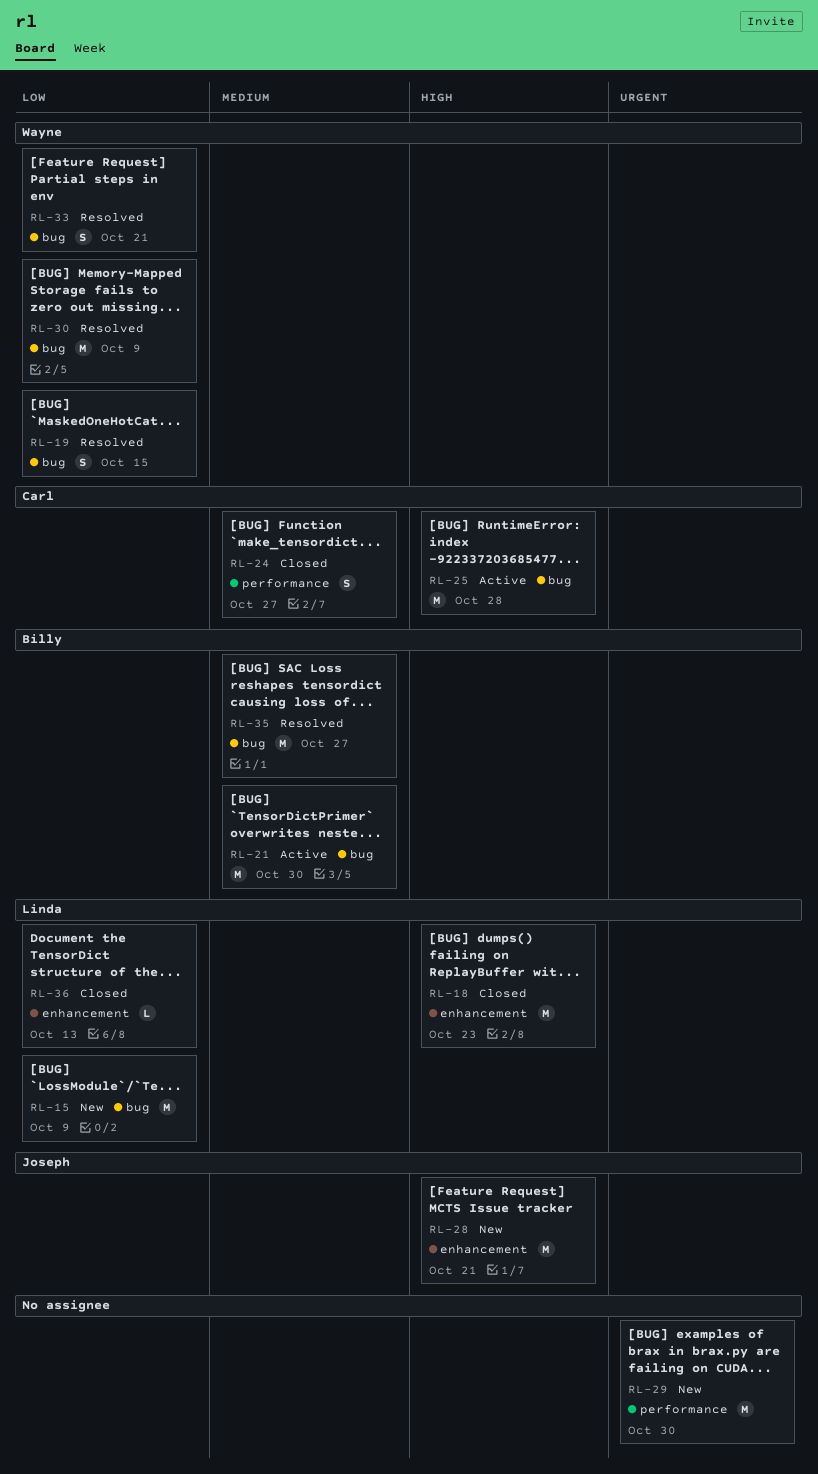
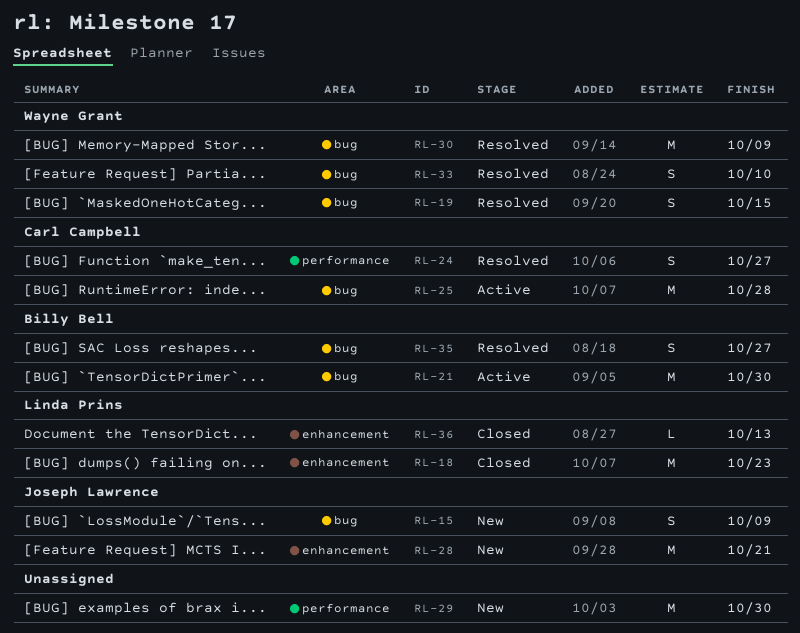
RL-15, owner: Linda Prins -> Joseph Lawrence
RL-15, estimate: M -> S
RL-24, status: Closed -> Resolved
RL-33, due: Oct 21 -> Oct 10
RL-35, estimate: M -> S

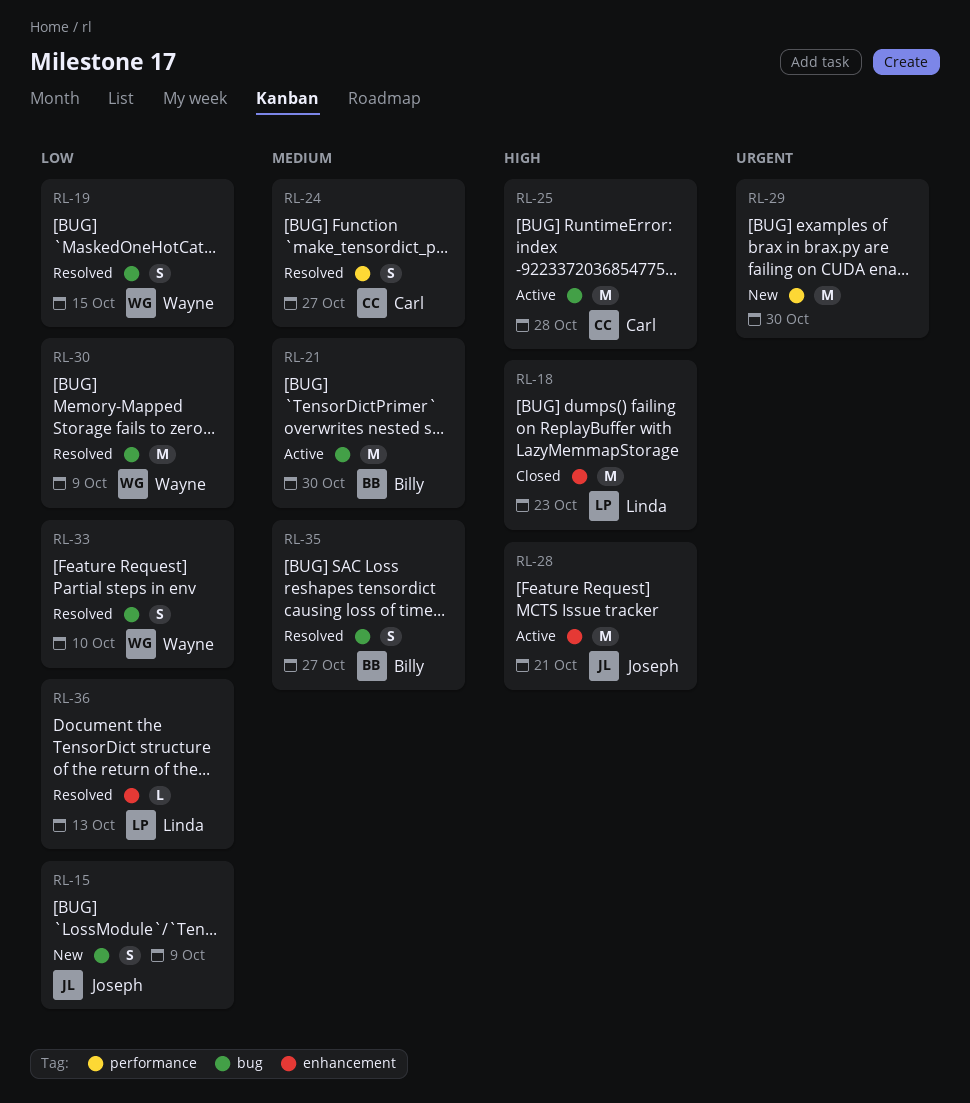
RL-28, status: New -> Active
RL-36, status: Closed -> Resolved

